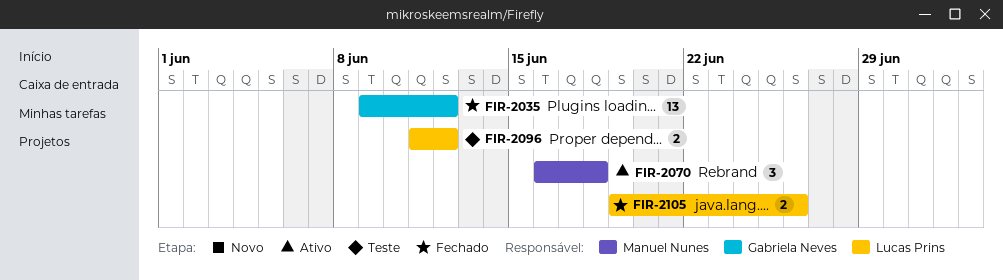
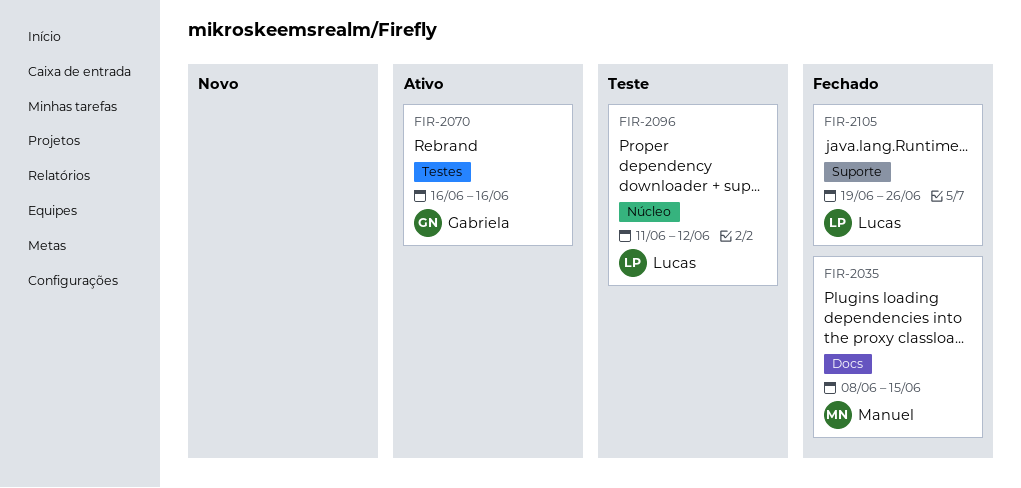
FIR-2035, owner: Gabriela Neves -> Manuel Nunes
FIR-2035, start: Jun 9 -> Jun 8
FIR-2035, due: Jun 12 -> Jun 15
FIR-2070, owner: Manuel Nunes -> Gabriela Neves
FIR-2070, due: Jun 18 -> Jun 16

